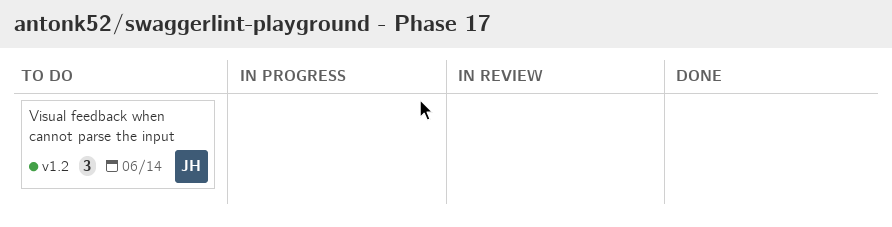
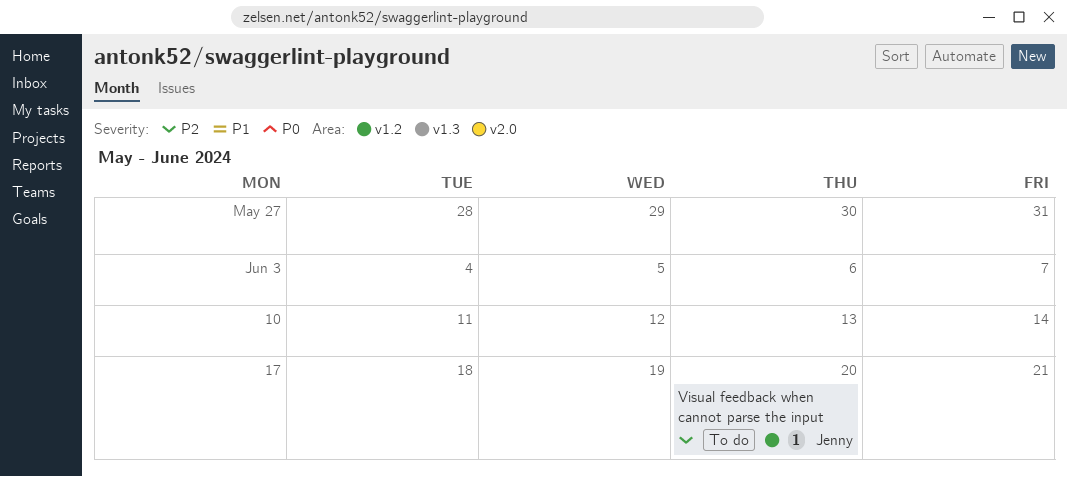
Visual feedback when cannot parse the input, estimate: 3 -> 1
Visual feedback when cannot parse the input, due: Jun 14 -> Jun 20

